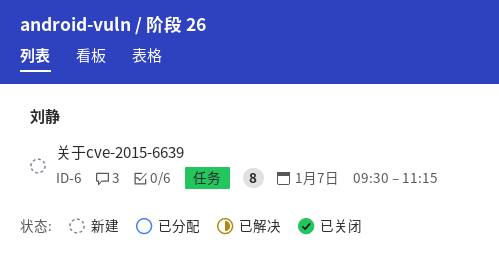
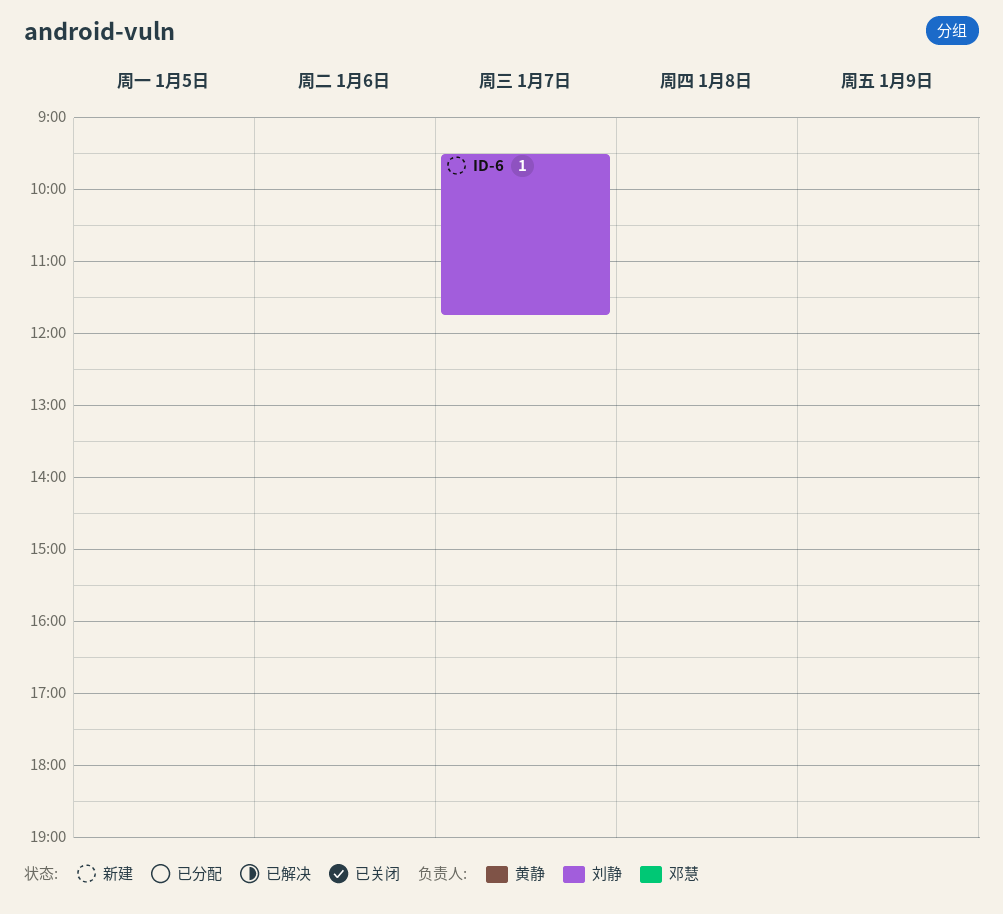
ID-6, estimate: 8 -> 1
ID-6, ends: 11:15 -> 11:45

